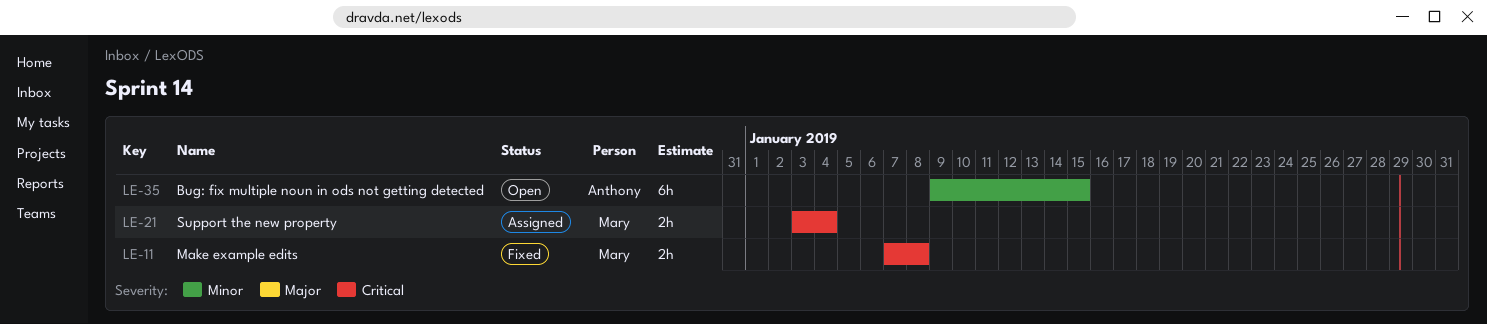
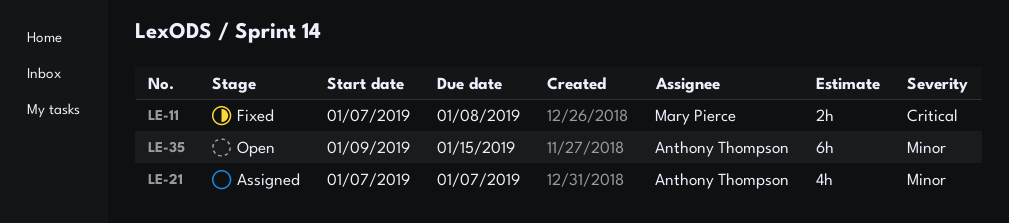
LE-21, owner: Mary Pierce -> Anthony Thompson
LE-21, priority: Critical -> Minor
LE-21, estimate: 2h -> 4h
LE-21, start: Jan 3 -> Jan 7
LE-21, due: Jan 4 -> Jan 7

